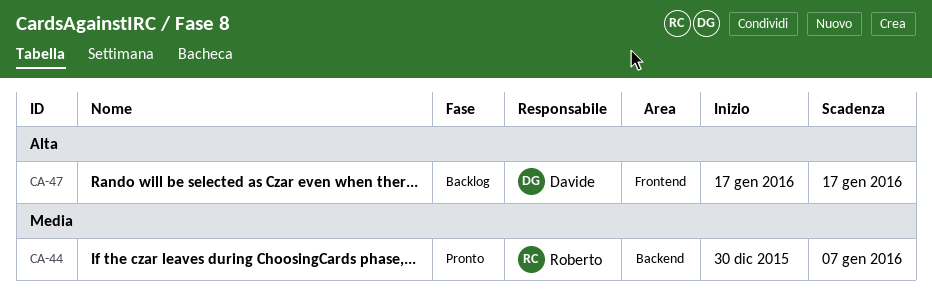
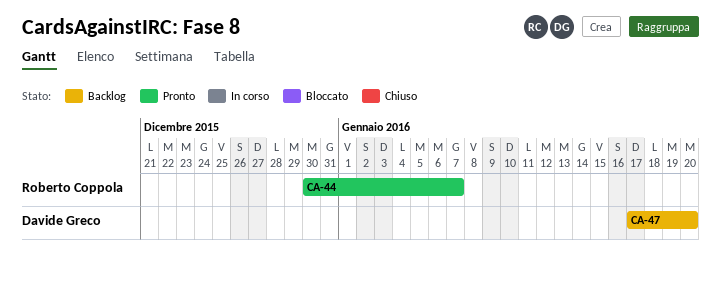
CA-47, due: Jan 17 -> Jan 20

